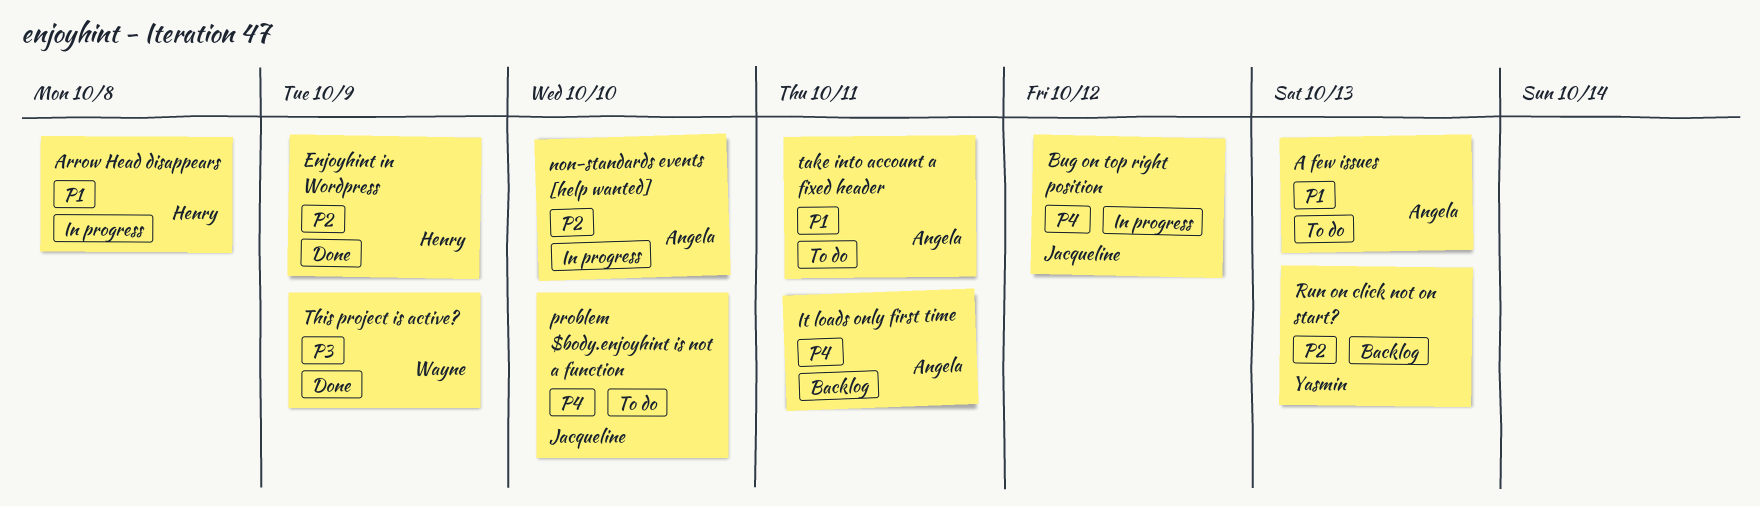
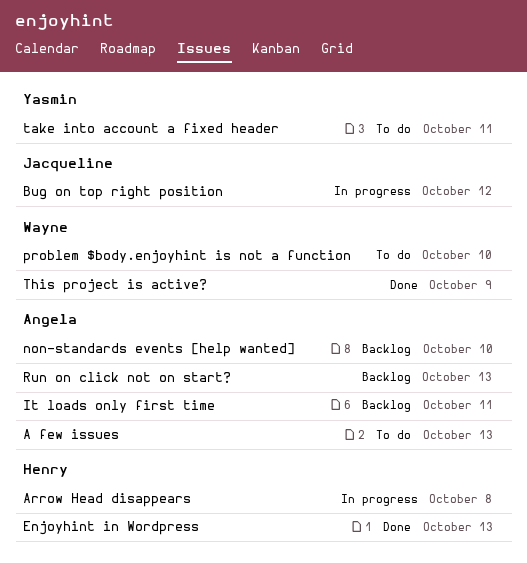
Enjoyhint in Wordpress, due: Oct 9 -> Oct 13
non-standards events [help wanted], status: In progress -> Backlog
problem $body.enjoyhint is not a function, owner: Jacqueline -> Wayne
Run on click not on start?, owner: Yasmin -> Angela
take into account a fixed header, owner: Angela -> Yasmin

